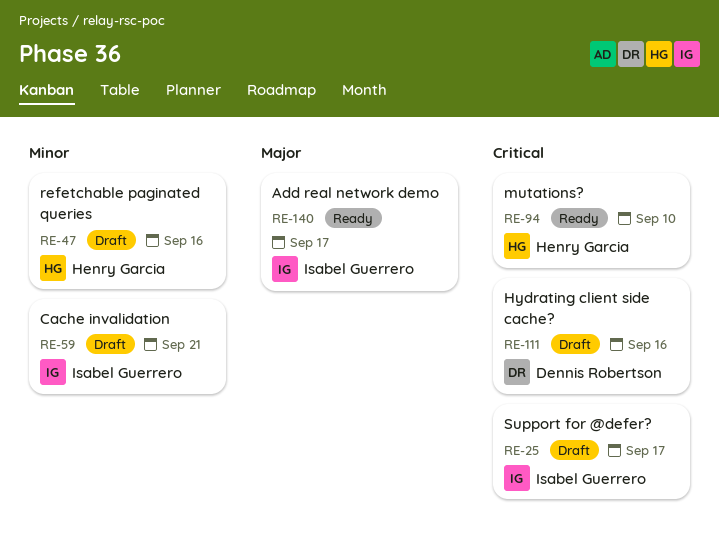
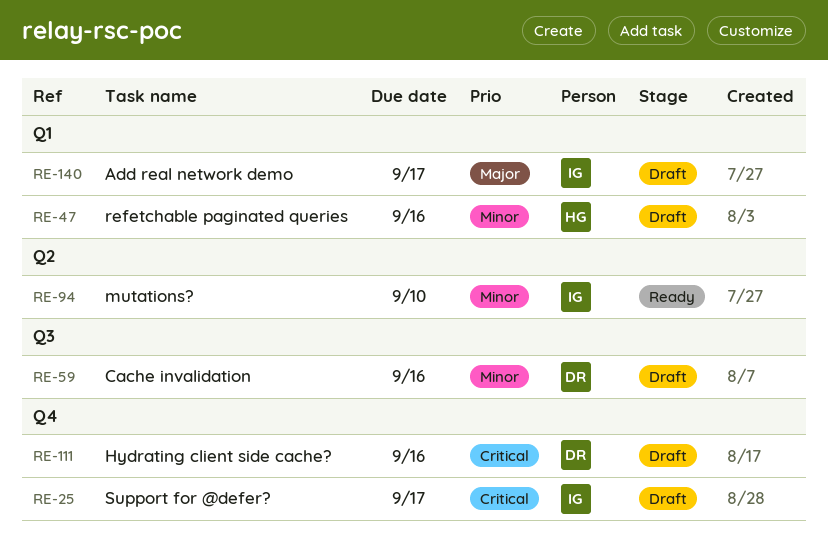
RE-59, owner: Isabel Guerrero -> Dennis Robertson
RE-59, due: Sep 21 -> Sep 16
RE-94, owner: Henry Garcia -> Isabel Guerrero
RE-94, priority: Critical -> Minor
RE-140, status: Ready -> Draft

